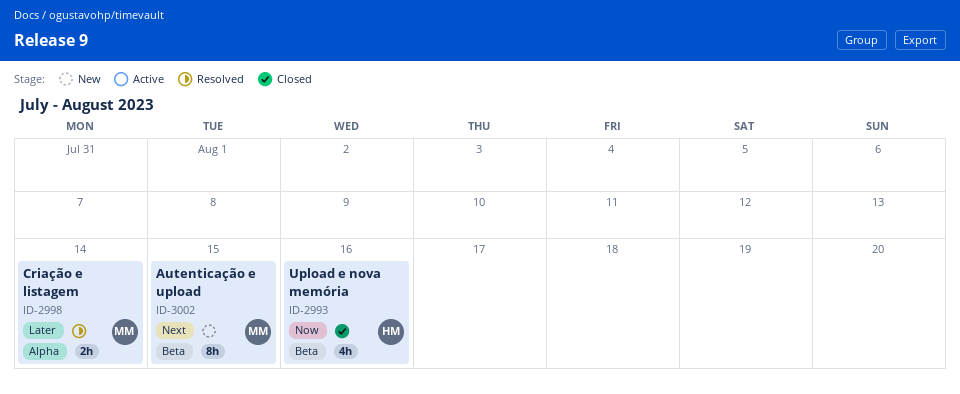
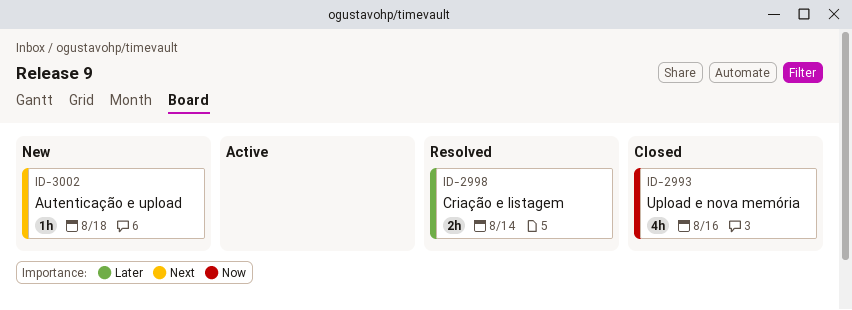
ID-3002, estimate: 8h -> 1h
ID-3002, due: Aug 15 -> Aug 18

